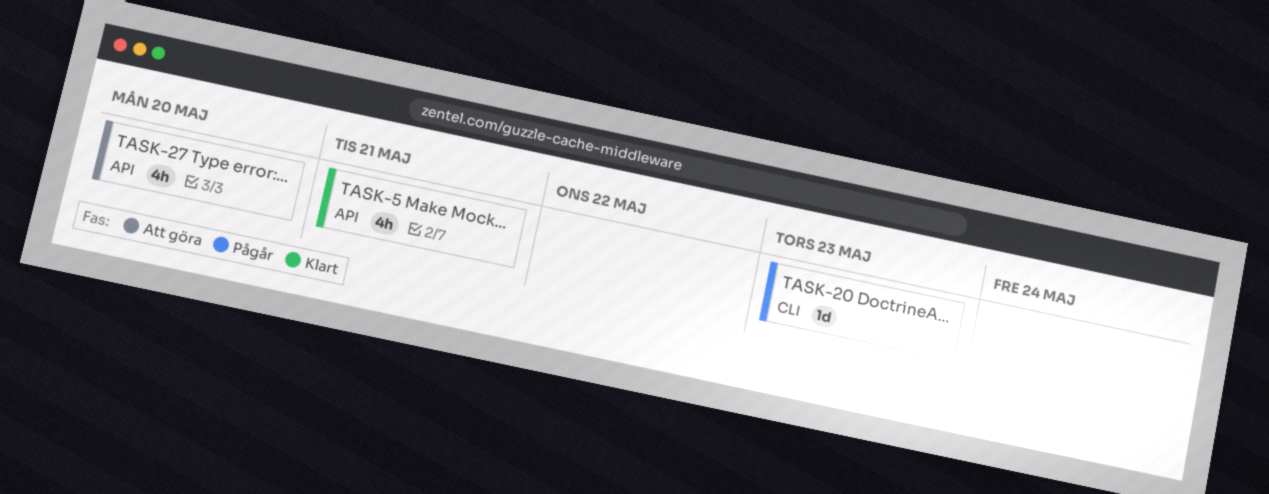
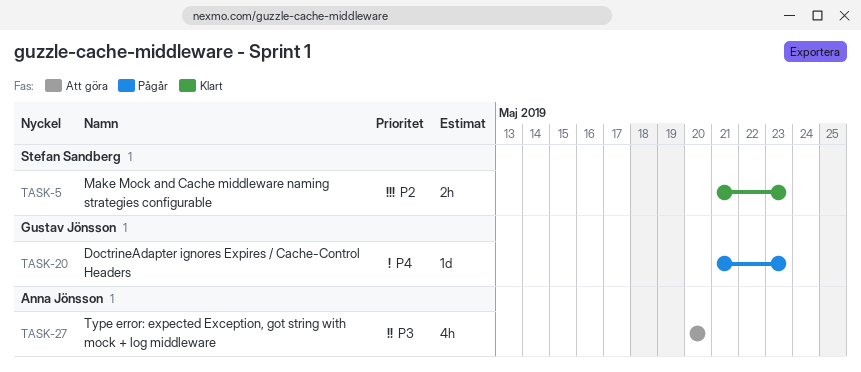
TASK-5, estimate: 4h -> 2h
TASK-5, due: May 21 -> May 23

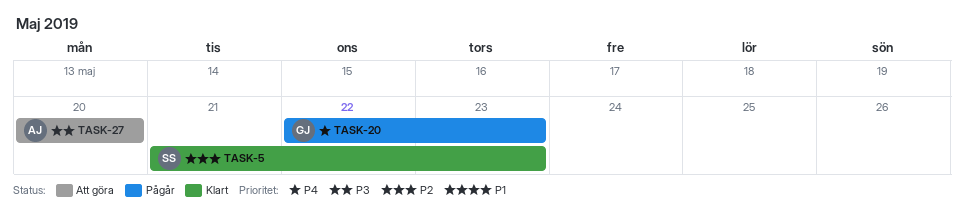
TASK-20, start: May 21 -> May 22

